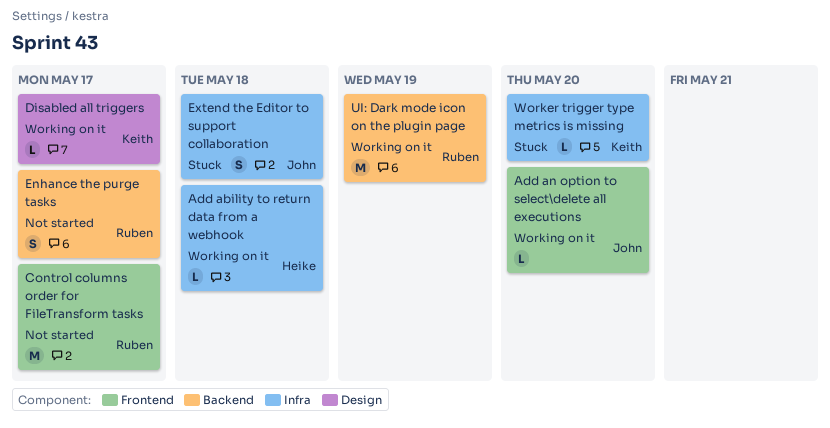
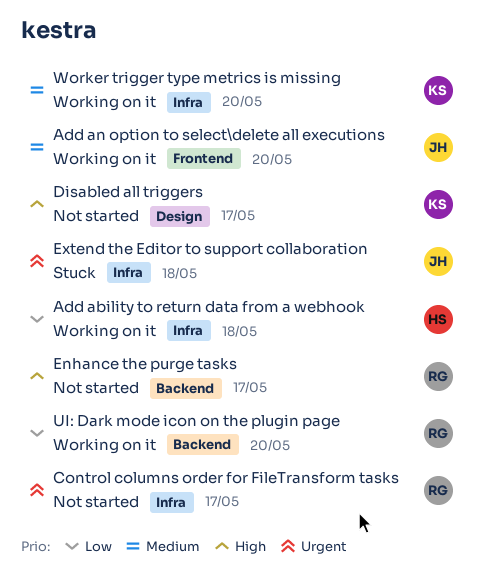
Control columns order for FileTransform tasks, label: Frontend -> Infra
Disabled all triggers, status: Working on it -> Not started
UI: Dark mode icon on the plugin page, due: May 19 -> May 20
Worker trigger type metrics is missing, status: Stuck -> Working on it

